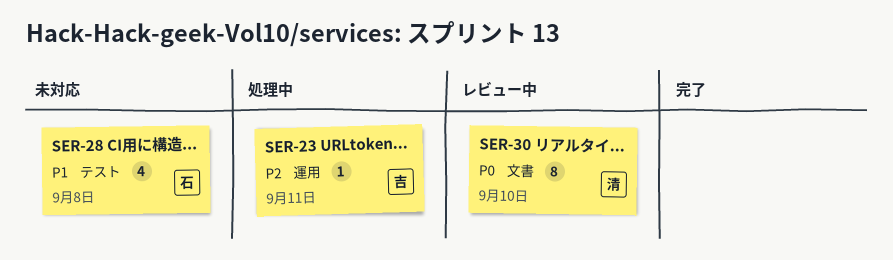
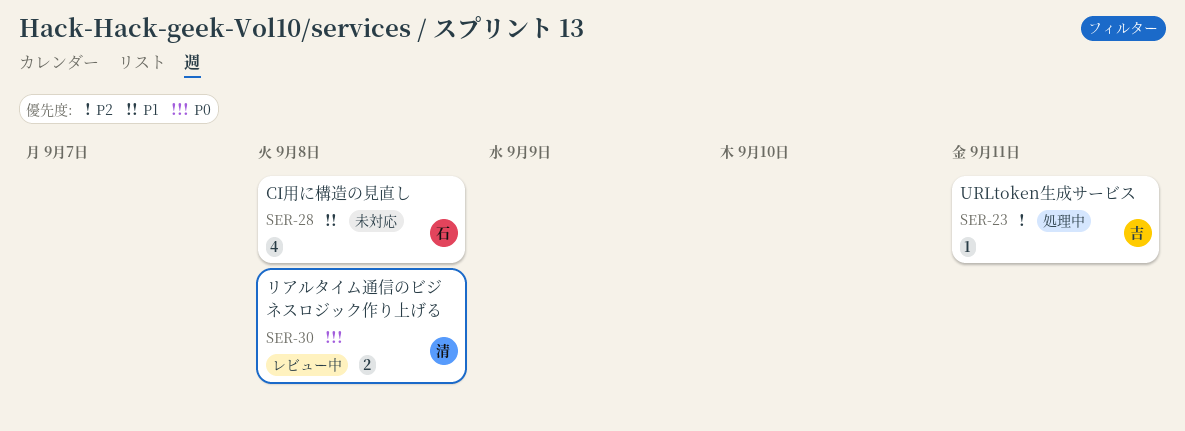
SER-30, estimate: 8 -> 2
SER-30, due: Sep 10 -> Sep 8

